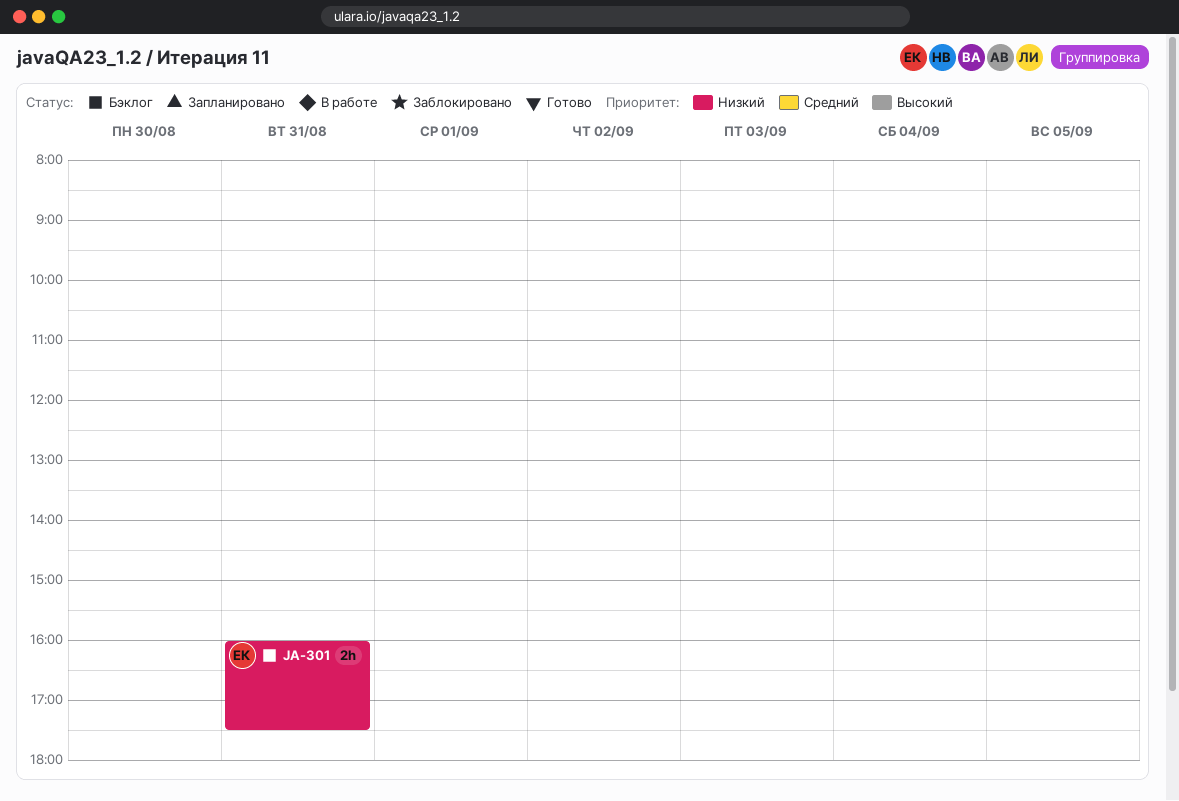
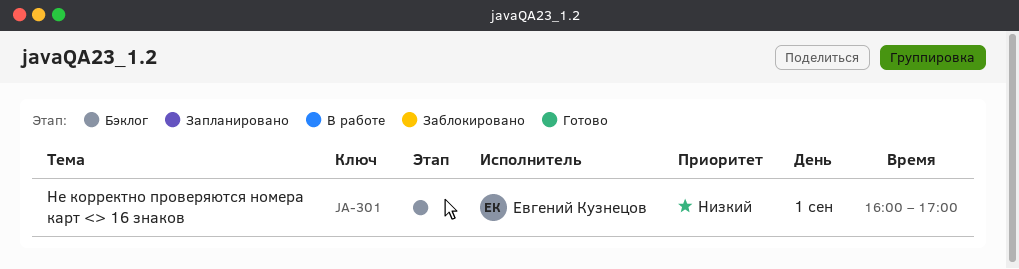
JA-301, day: Aug 31 -> Sep 1
JA-301, ends: 17:30 -> 17:00

